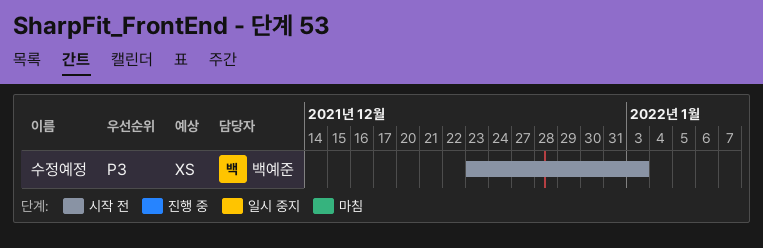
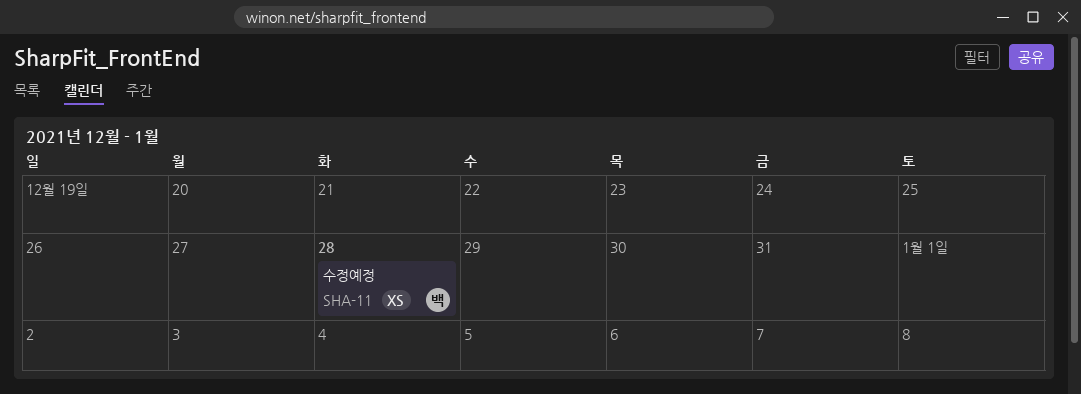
수정예정, due: Jan 3 -> Dec 28

